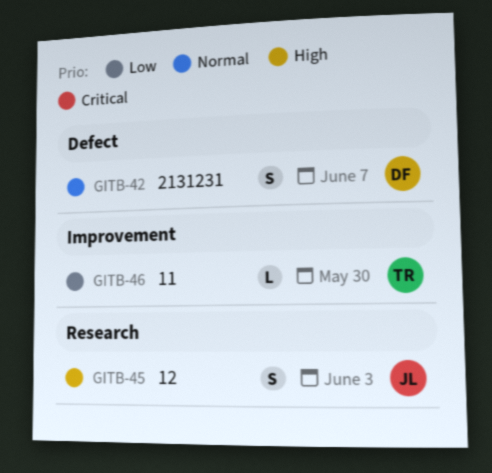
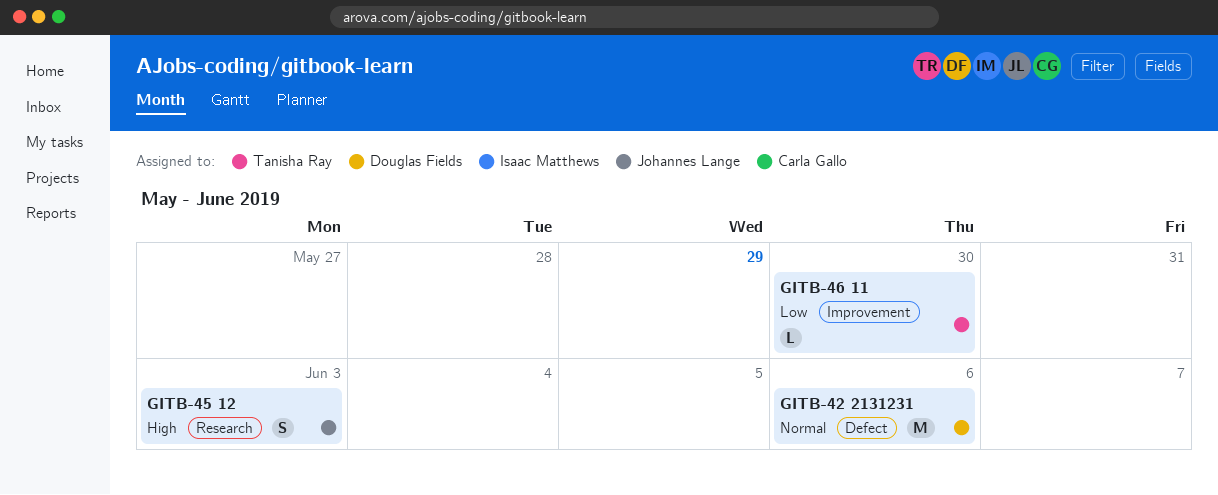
GITB-42, estimate: S -> M
GITB-42, due: Jun 7 -> Jun 6

